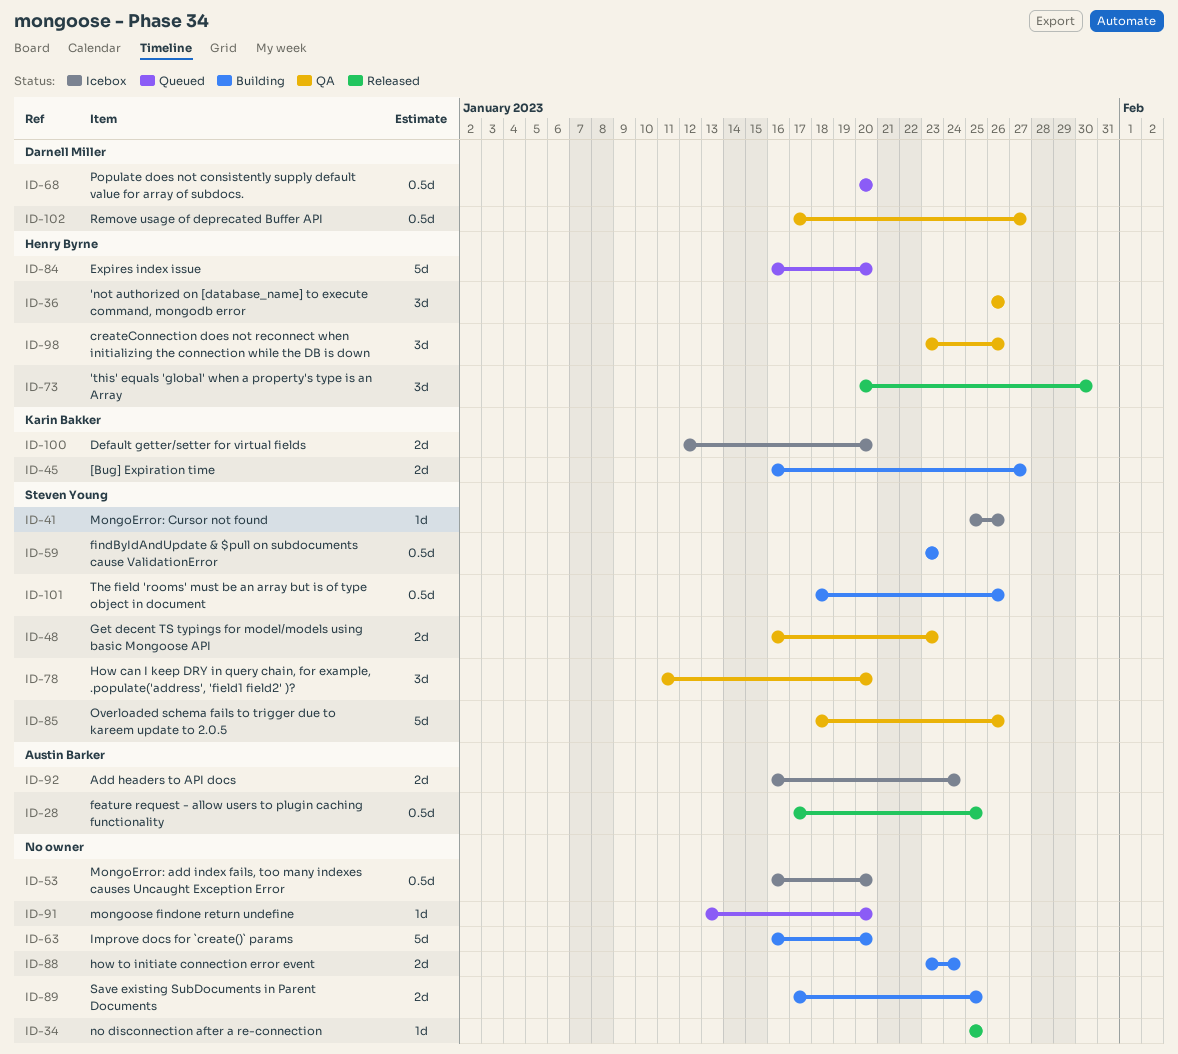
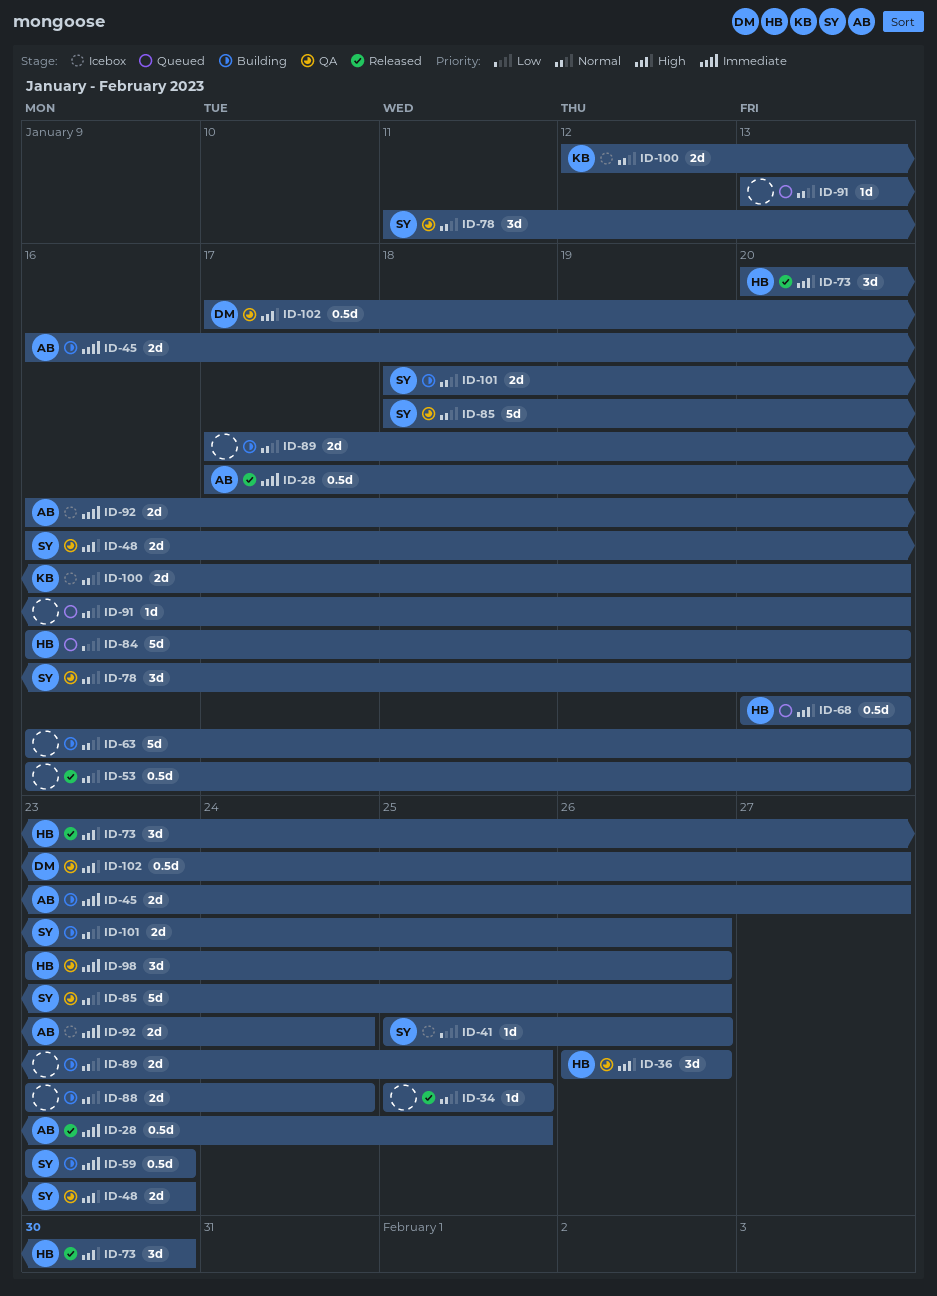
ID-45, owner: Karin Bakker -> Austin Barker
ID-53, status: Icebox -> Released
ID-68, owner: Darnell Miller -> Henry Byrne
ID-101, estimate: 0.5d -> 2d

